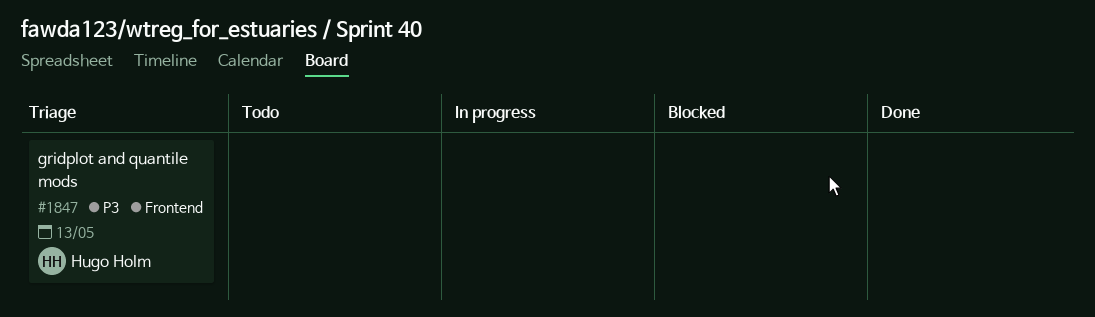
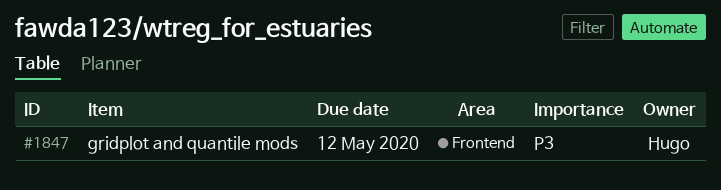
#1847, due: May 13 -> May 12

